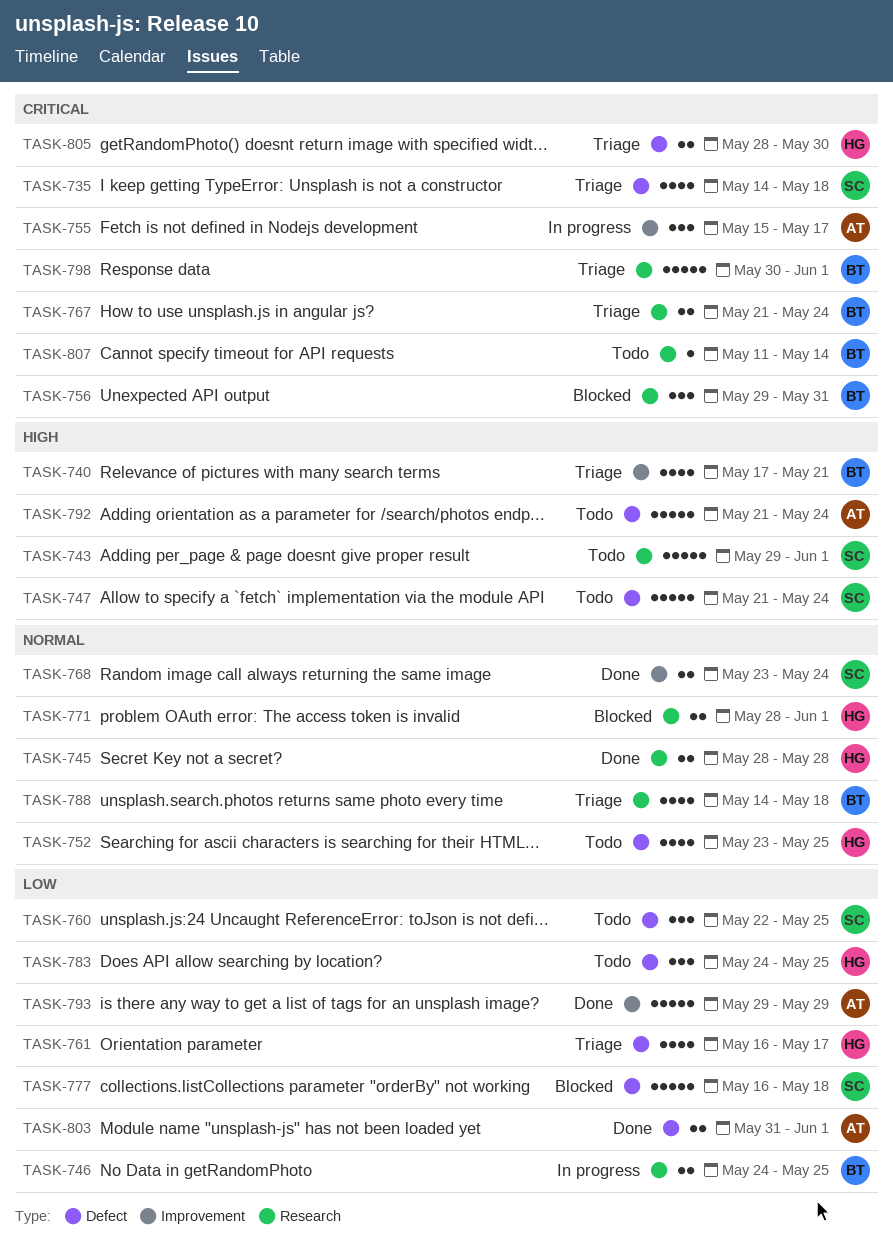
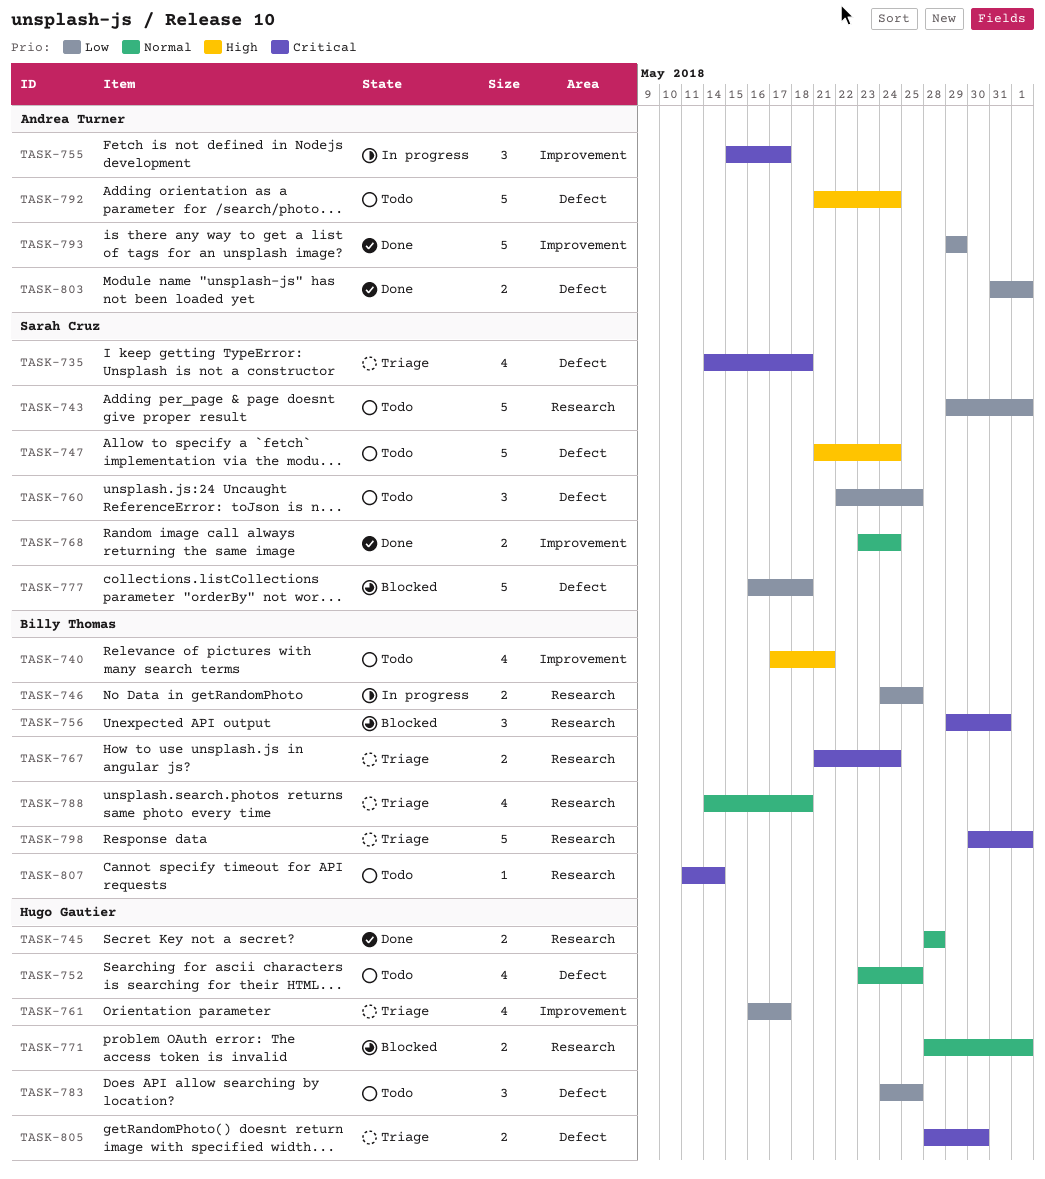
TASK-740, status: Triage -> Todo
TASK-743, priority: High -> Low
TASK-761, label: Defect -> Improvement

